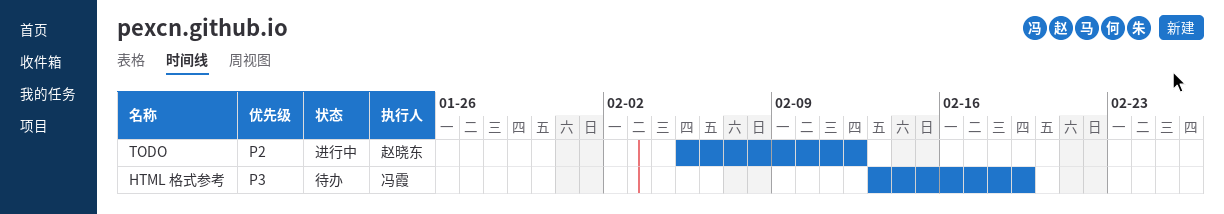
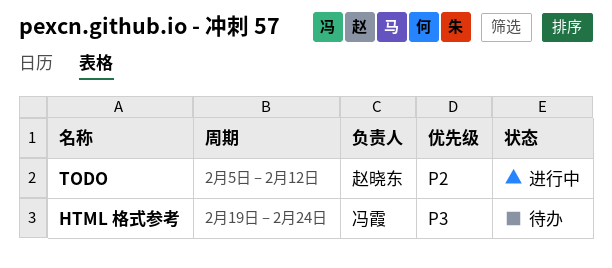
HTML 格式参考, start: Feb 13 -> Feb 19
HTML 格式参考, due: Feb 19 -> Feb 24

